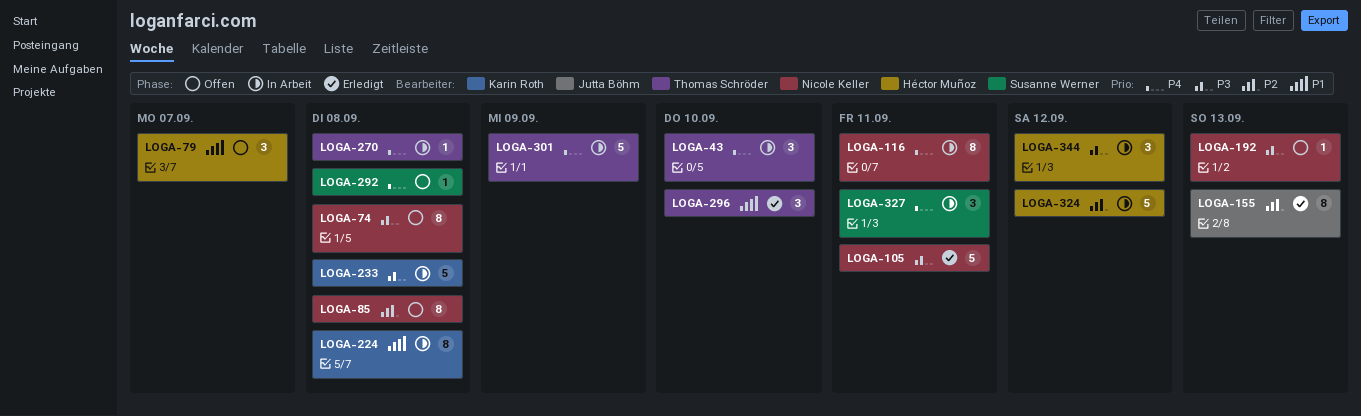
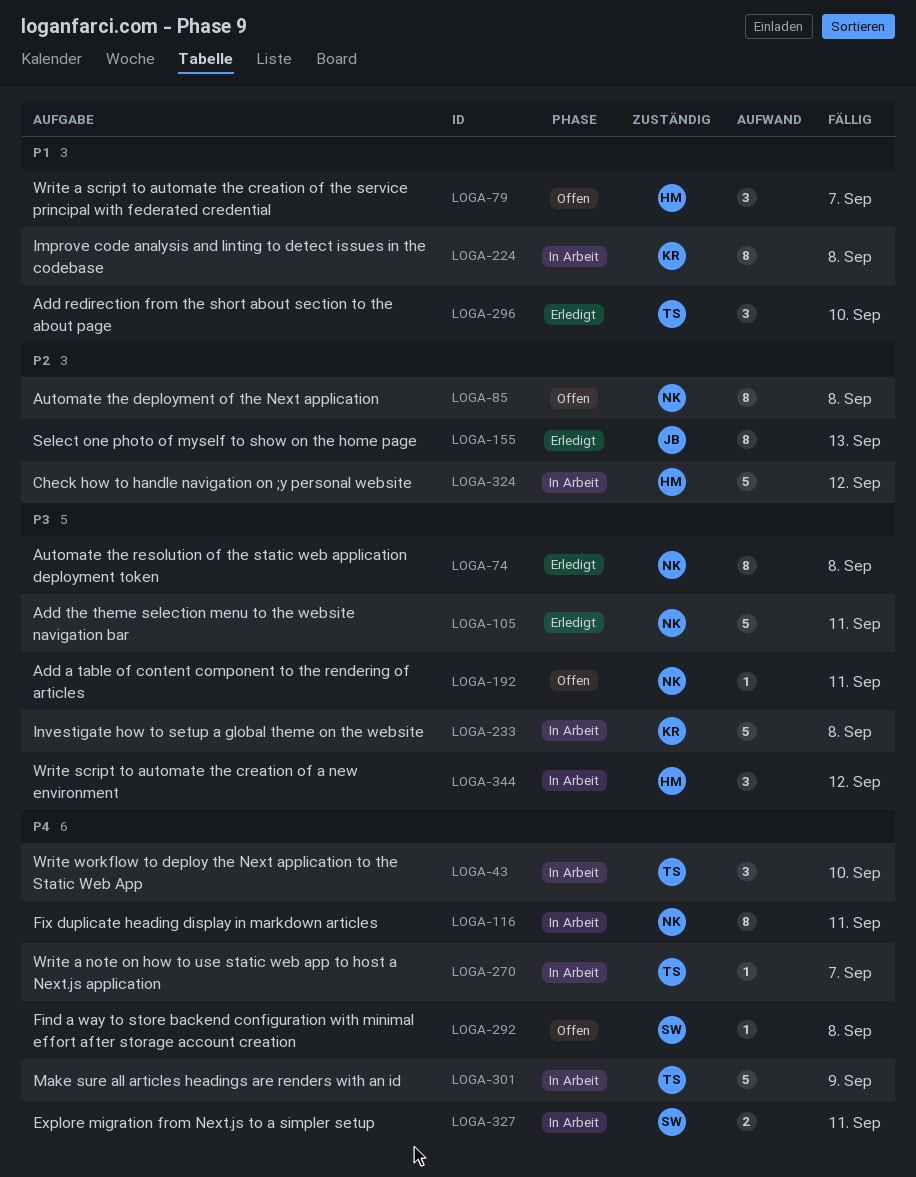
LOGA-74, status: Offen -> Erledigt
LOGA-192, due: Sep 13 -> Sep 11
LOGA-270, due: Sep 8 -> Sep 7
LOGA-327, estimate: 3 -> 2

